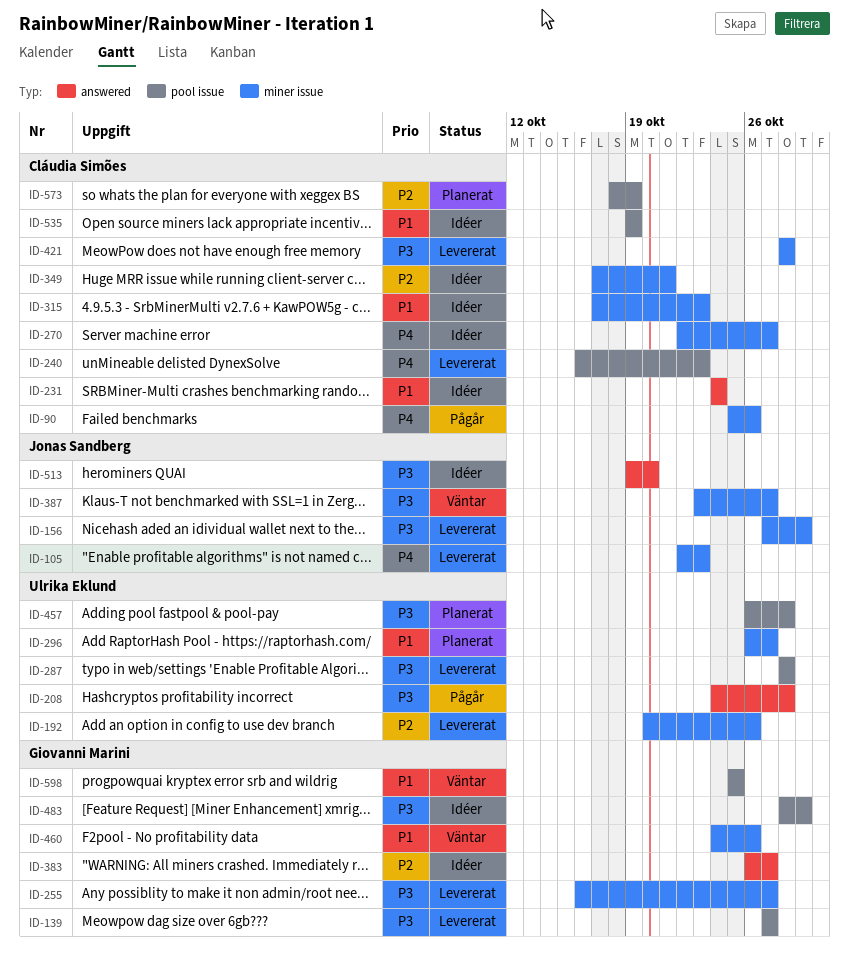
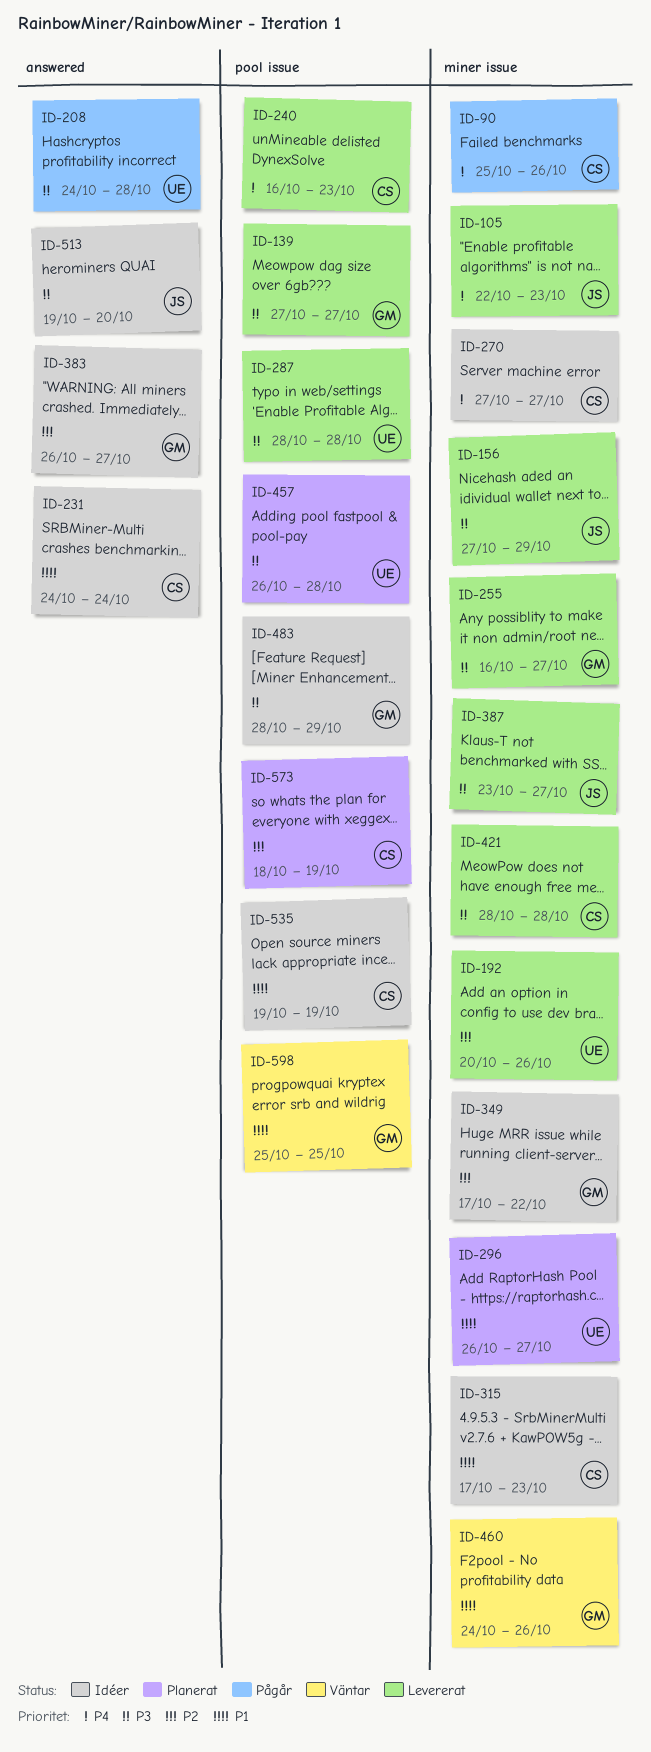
ID-270, start: Oct 22 -> Oct 27
ID-349, owner: Cláudia Simões -> Giovanni Marini
ID-349, due: Oct 21 -> Oct 22
ID-387, status: Väntar -> Levererat

